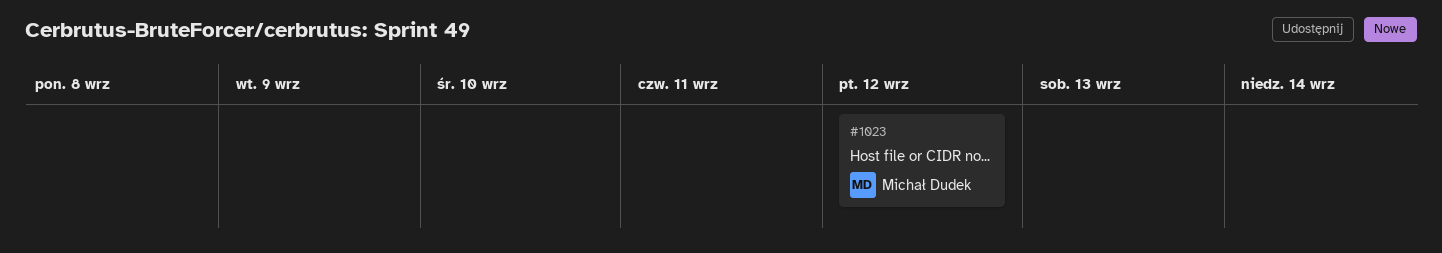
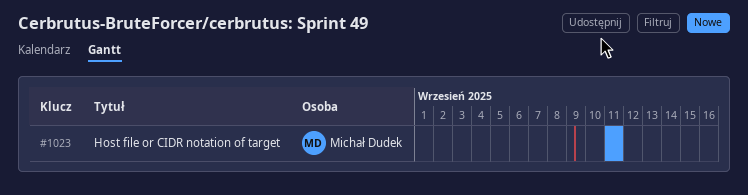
#1023, due: Sep 12 -> Sep 11

